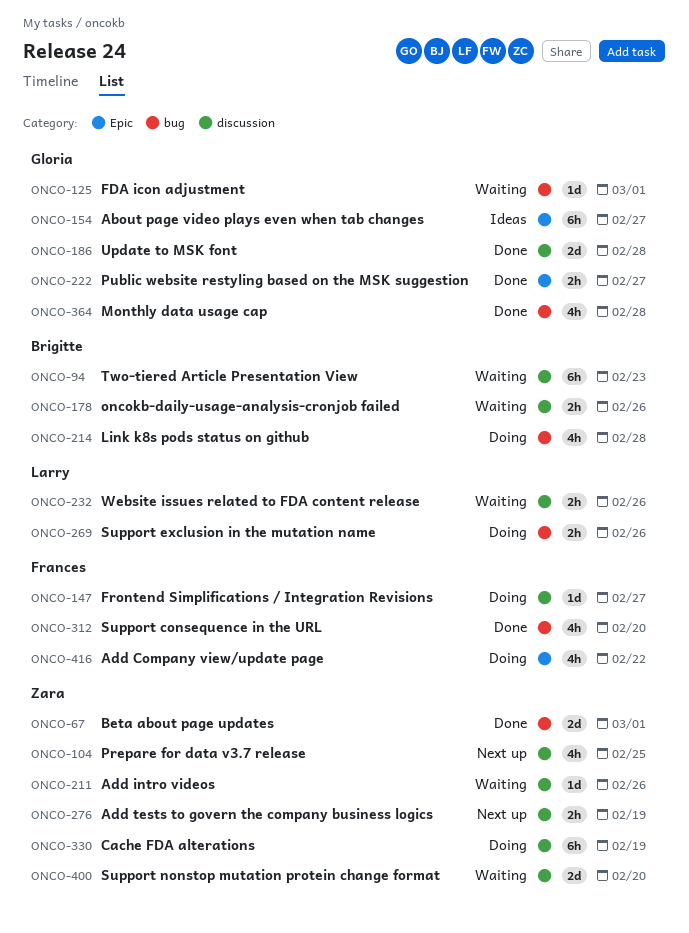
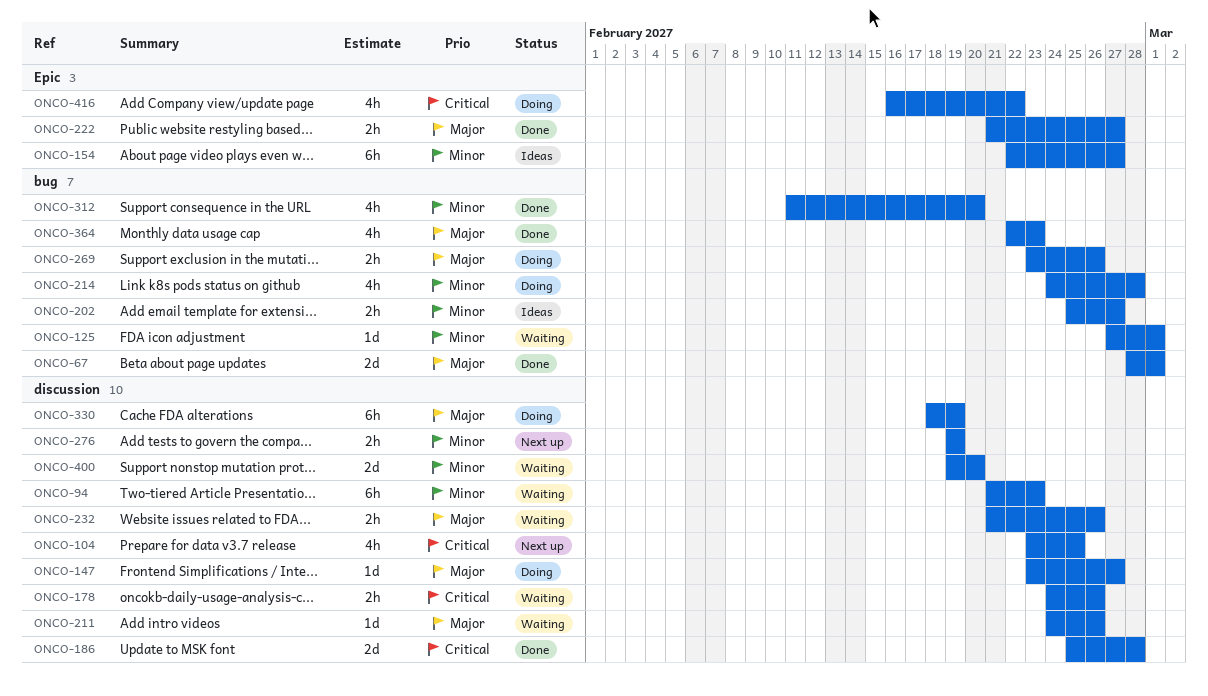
ONCO-202: none -> present
ONCO-364, due: Feb 28 -> Feb 23

